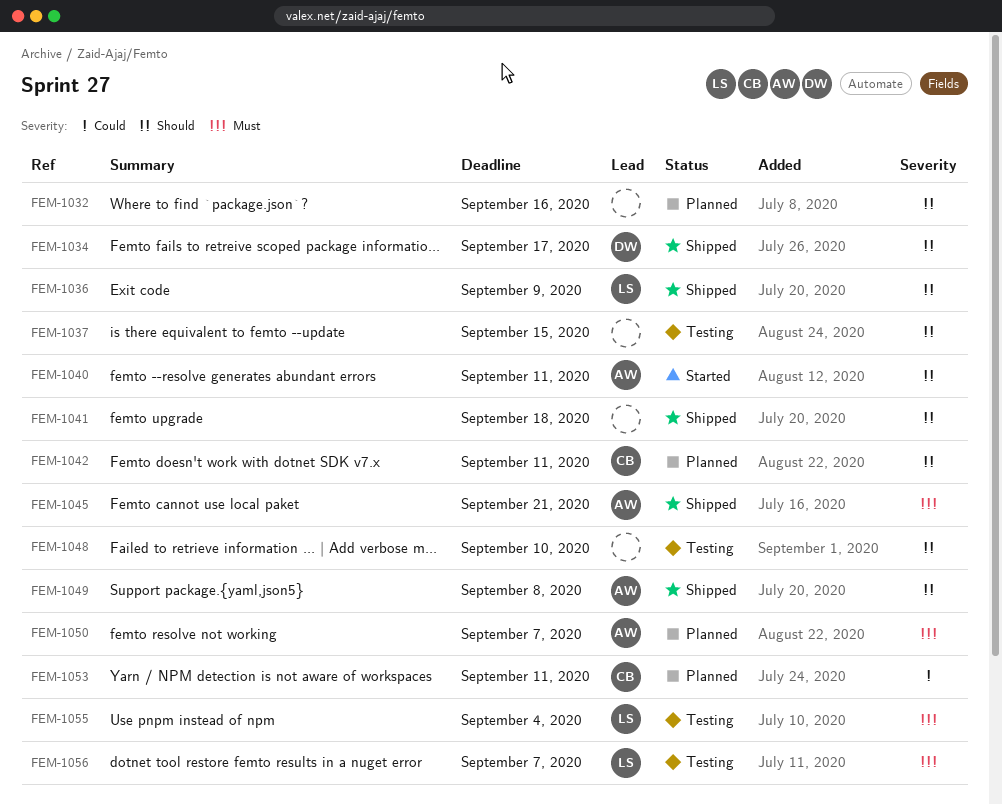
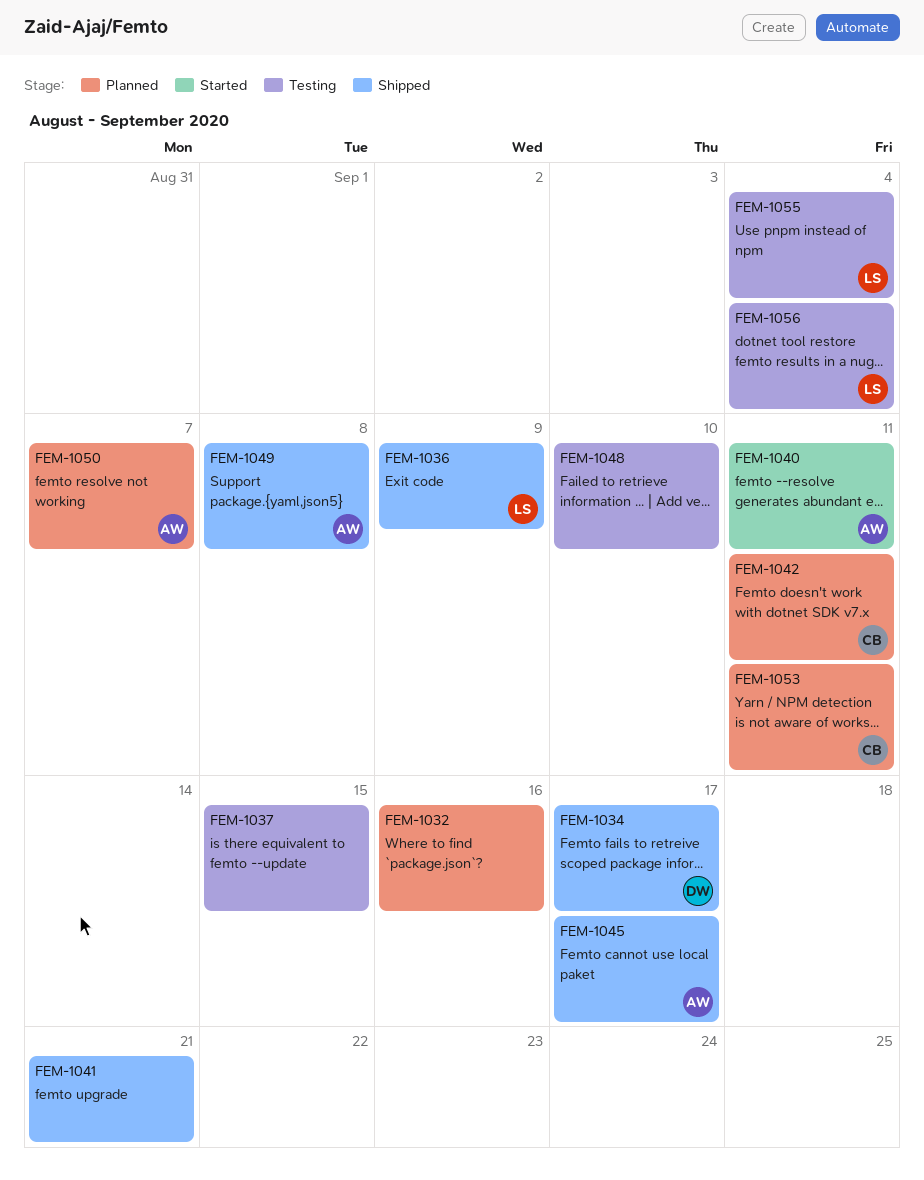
FEM-1041, due: Sep 18 -> Sep 21
FEM-1045, due: Sep 21 -> Sep 17
FEM-1056, due: Sep 7 -> Sep 4

